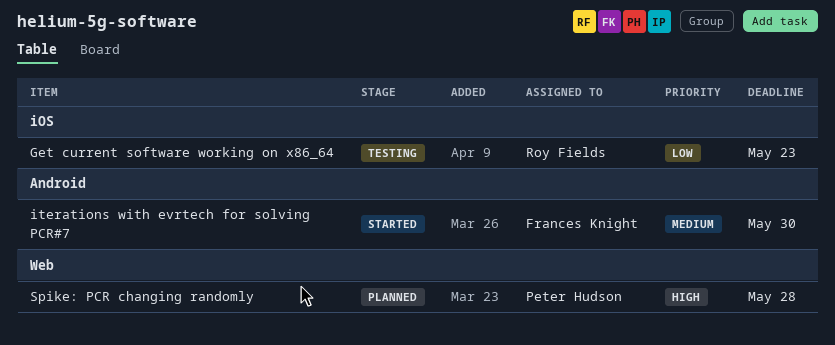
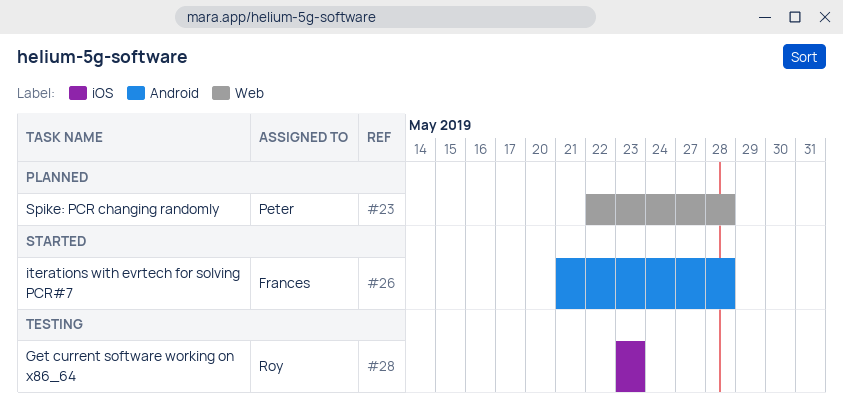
iterations with evrtech for solving PCR#7, due: May 30 -> May 28

